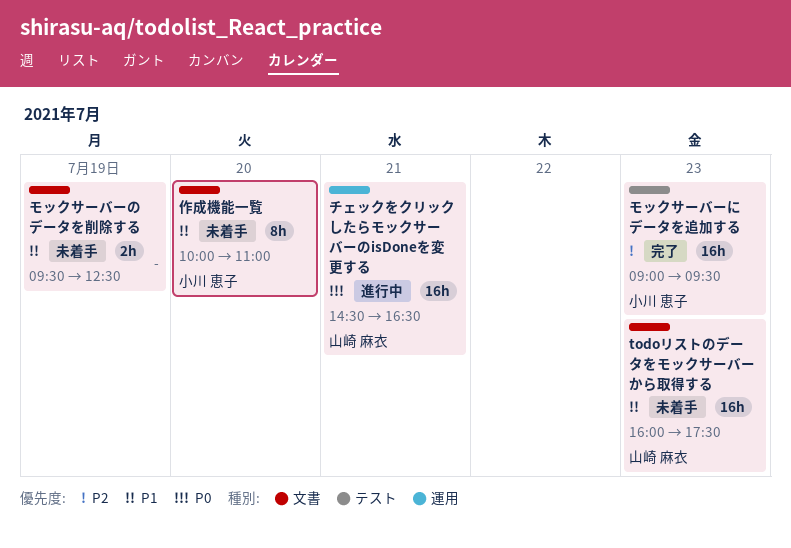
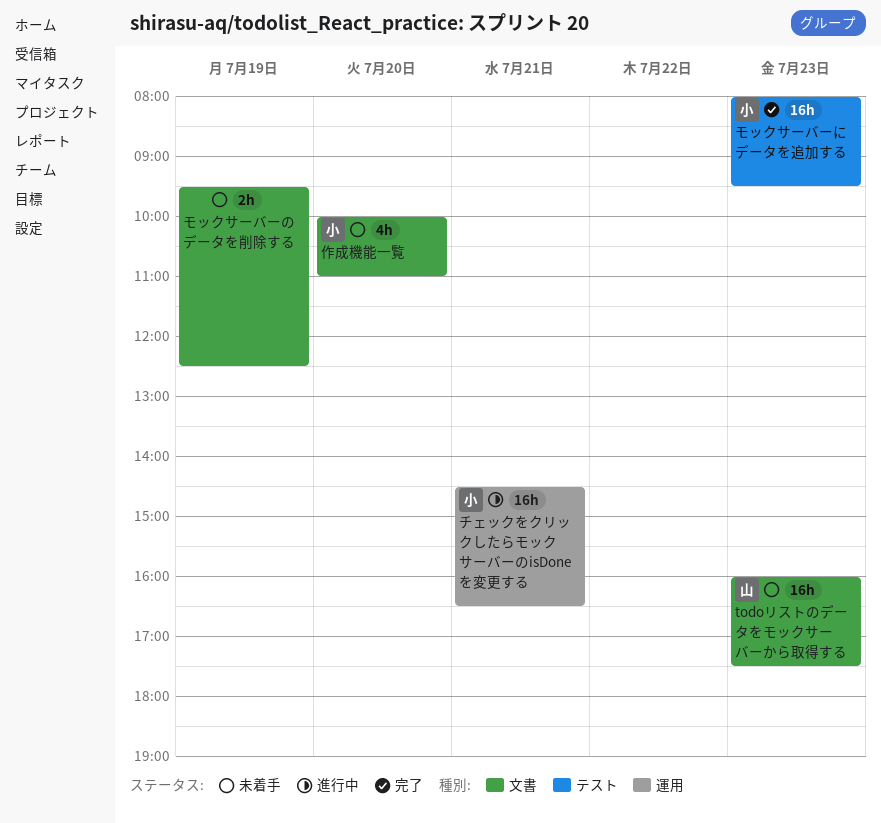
チェックをクリックしたらモックサーバーのisDoneを変更する, owner: 山崎 麻衣 -> 小川 恵子
モックサーバーにデータを追加する, begins: 09:00 -> 08:00
作成機能一覧, estimate: 8h -> 4h

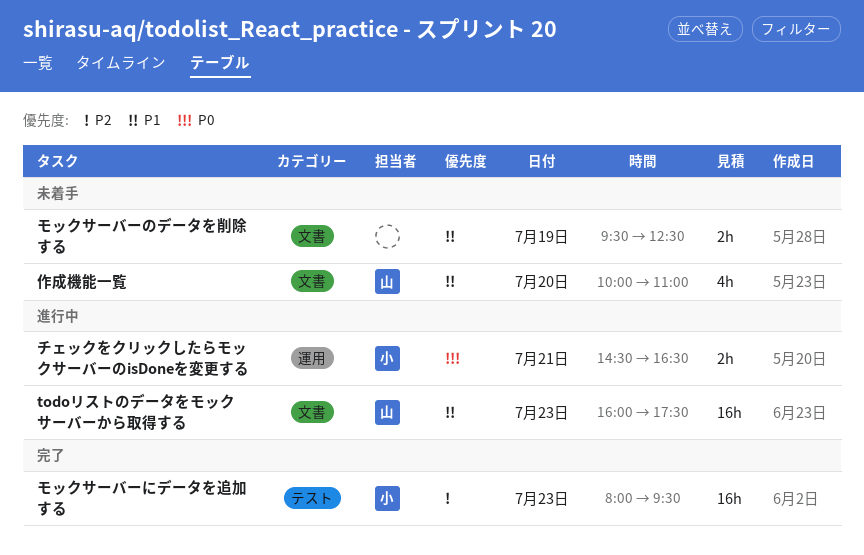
todoリストのデータをモックサーバーから取得する, status: 未着手 -> 進行中
チェックをクリックしたらモックサーバーのisDoneを変更する, estimate: 16h -> 2h
作成機能一覧, owner: 小 -> 山

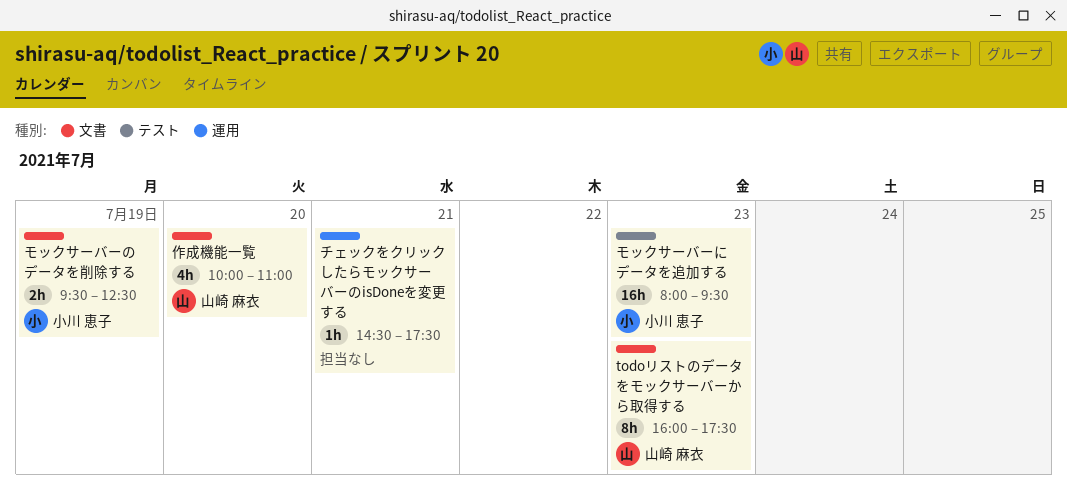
todoリストのデータをモックサーバーから取得する, estimate: 16h -> 8h
チェックをクリックしたらモックサーバーのisDoneを変更する, owner: 小川 恵子 -> none
チェックをクリックしたらモックサーバーのisDoneを変更する, estimate: 2h -> 1h
チェックをクリックしたらモックサーバーのisDoneを変更する, ends: 16:30 -> 17:30
モックサーバーのデータを削除する, owner: none -> 小川 恵子

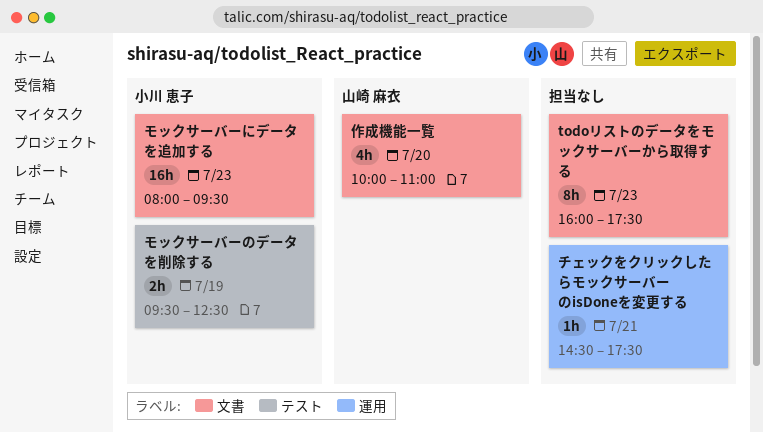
todoリストのデータをモックサーバーから取得する, owner: 山崎 麻衣 -> none
モックサーバーにデータを追加する, label: テスト -> 文書
モックサーバーのデータを削除する, label: 文書 -> テスト

